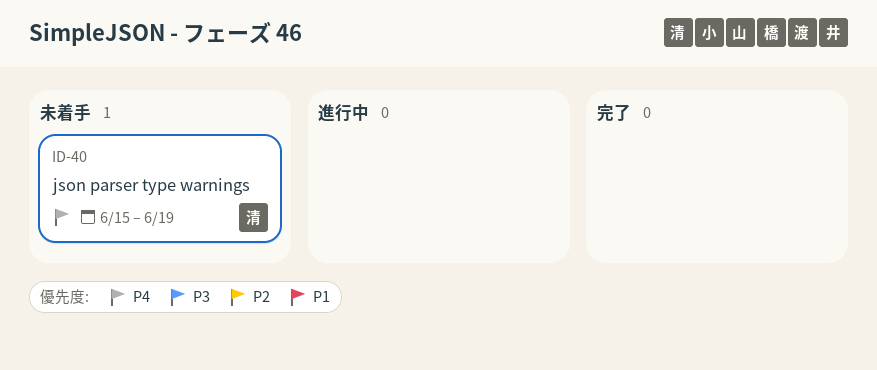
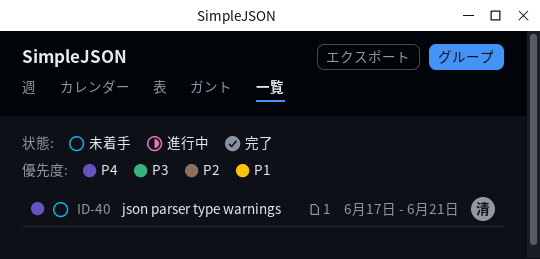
ID-40, start: Jun 15 -> Jun 17
ID-40, due: Jun 19 -> Jun 21

